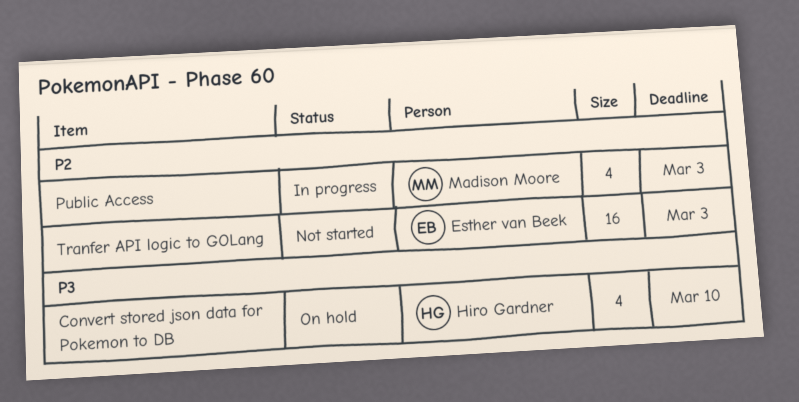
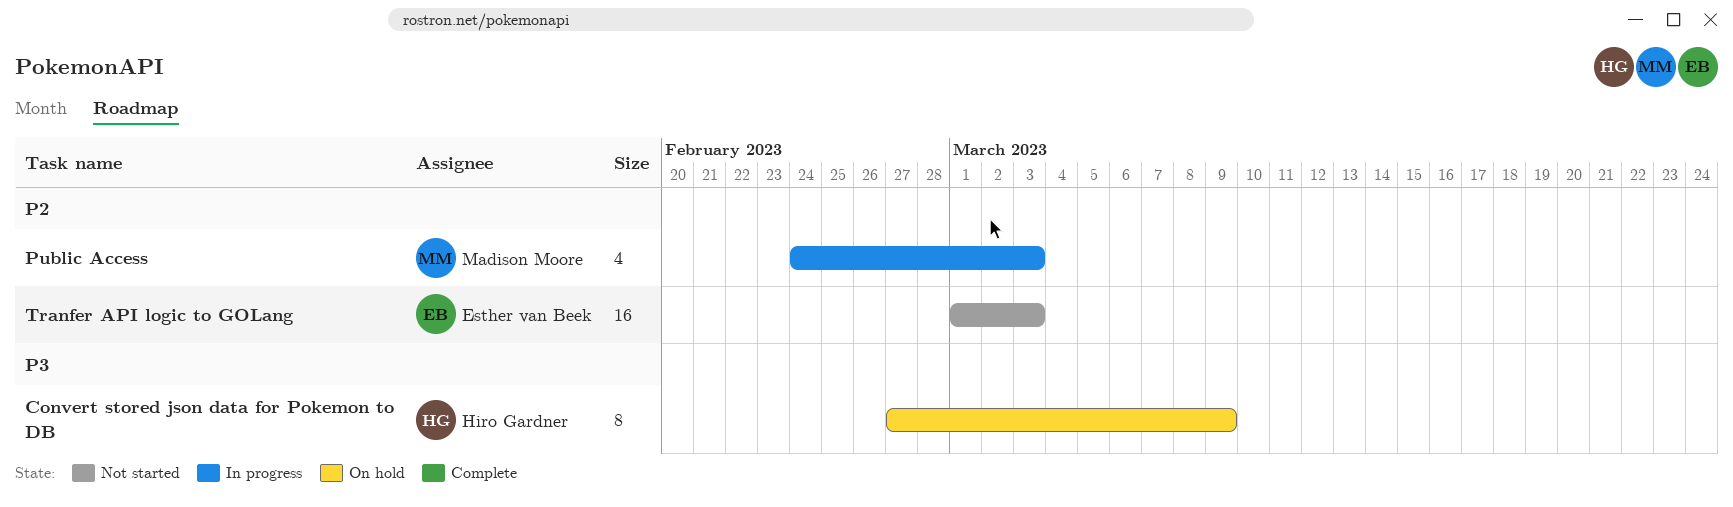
Convert stored json data for Pokemon to DB, estimate: 4 -> 8
Convert stored json data for Pokemon to DB, due: Mar 10 -> Mar 9

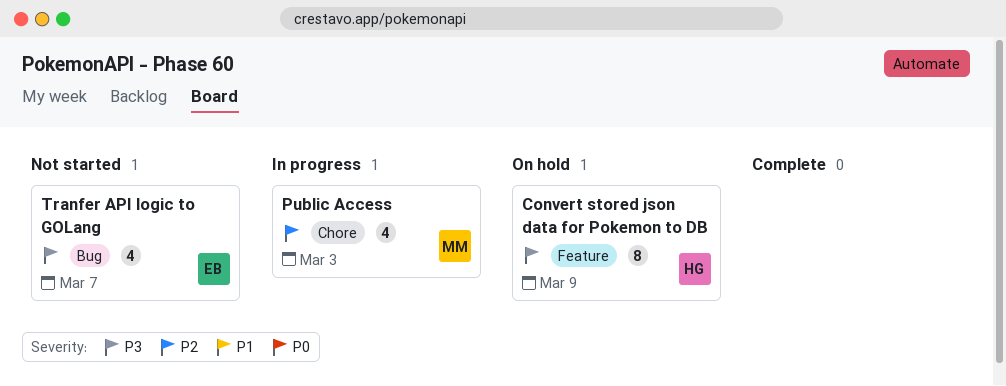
Tranfer API logic to GOLang, priority: P2 -> P3
Tranfer API logic to GOLang, estimate: 16 -> 4
Tranfer API logic to GOLang, due: Mar 3 -> Mar 7

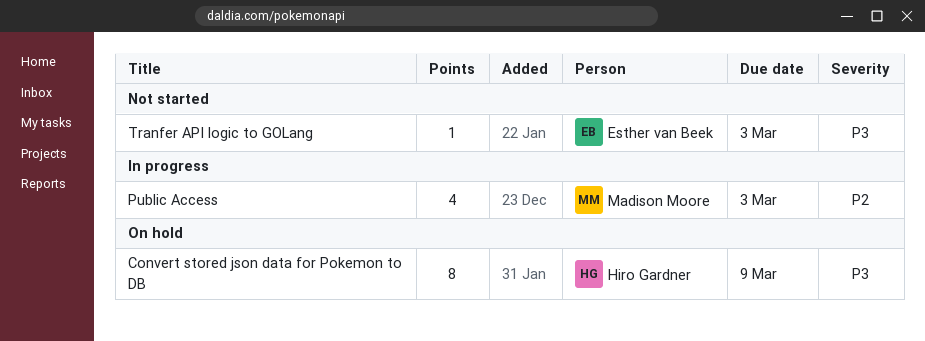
Tranfer API logic to GOLang, estimate: 4 -> 1
Tranfer API logic to GOLang, due: Mar 7 -> Mar 3

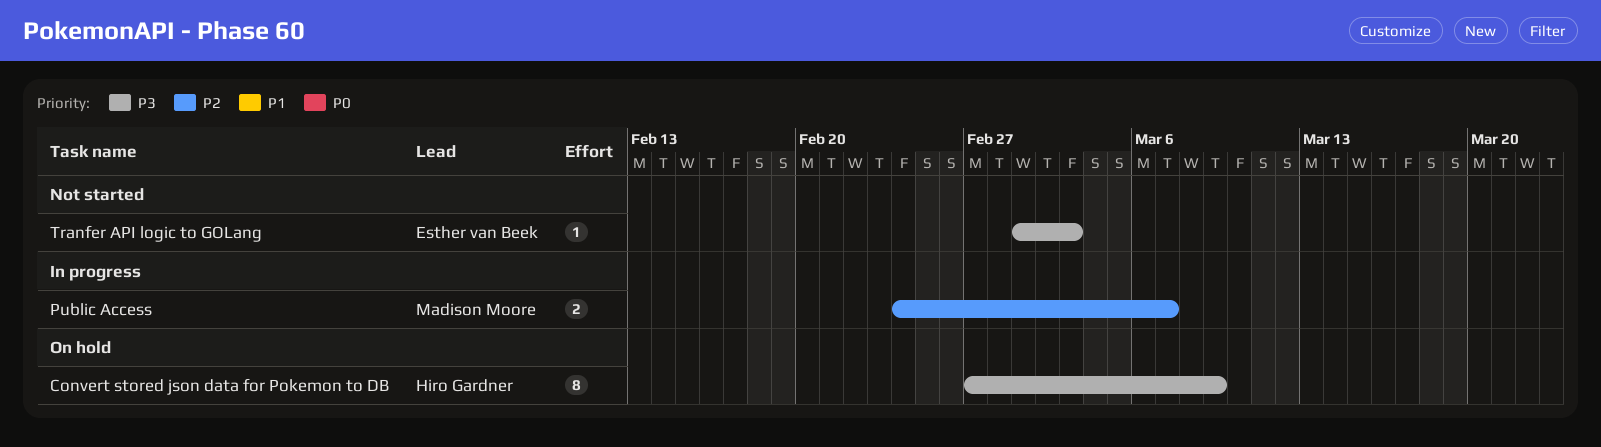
Public Access, estimate: 4 -> 2
Public Access, due: Mar 3 -> Mar 7

